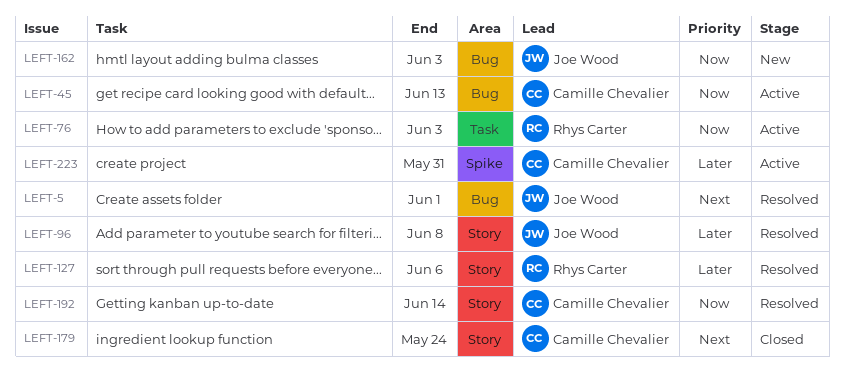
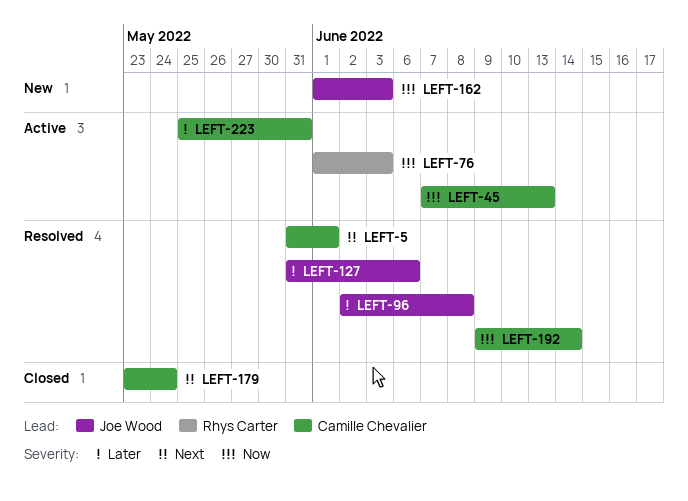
LEFT-5, owner: Joe Wood -> Camille Chevalier
LEFT-127, owner: Rhys Carter -> Joe Wood

